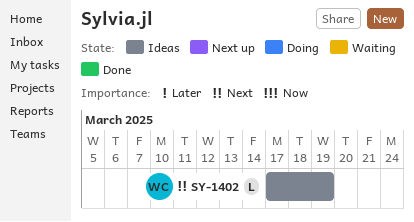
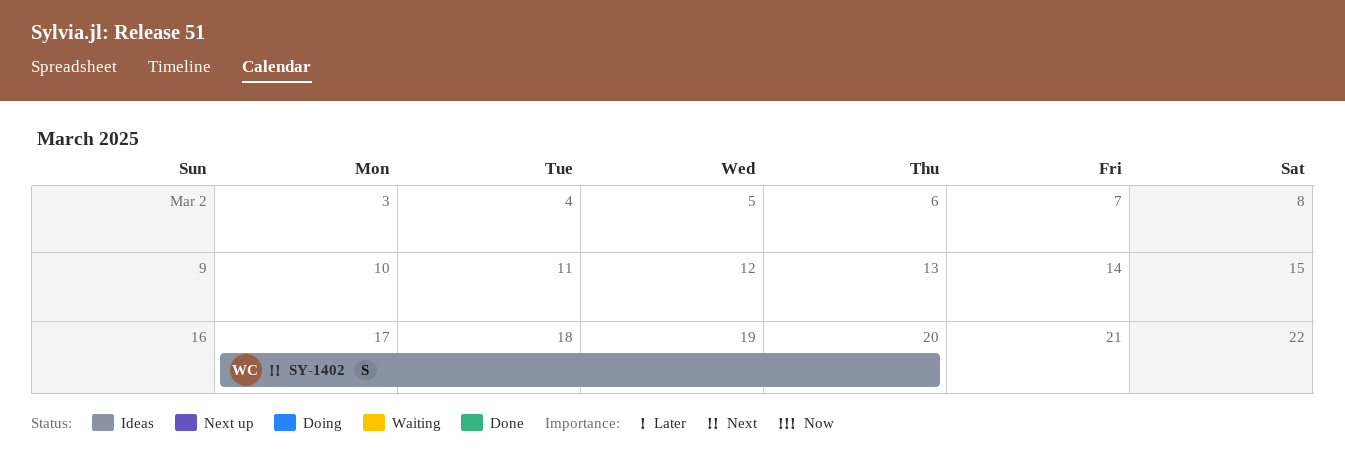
SY-1402, estimate: L -> S
SY-1402, due: Mar 19 -> Mar 20

